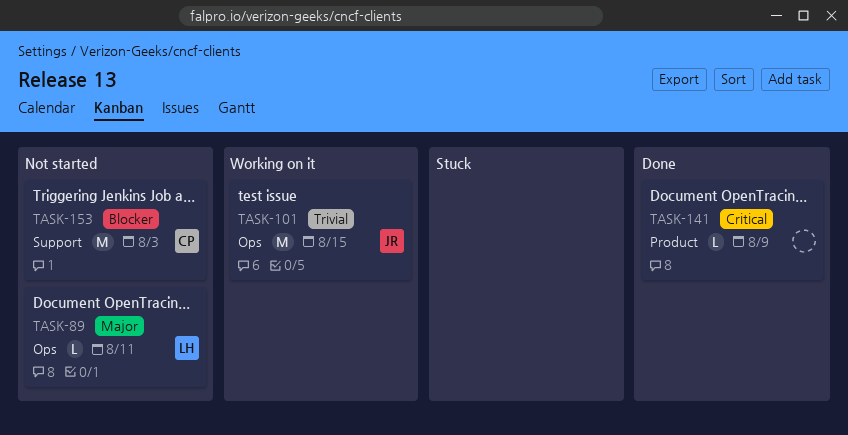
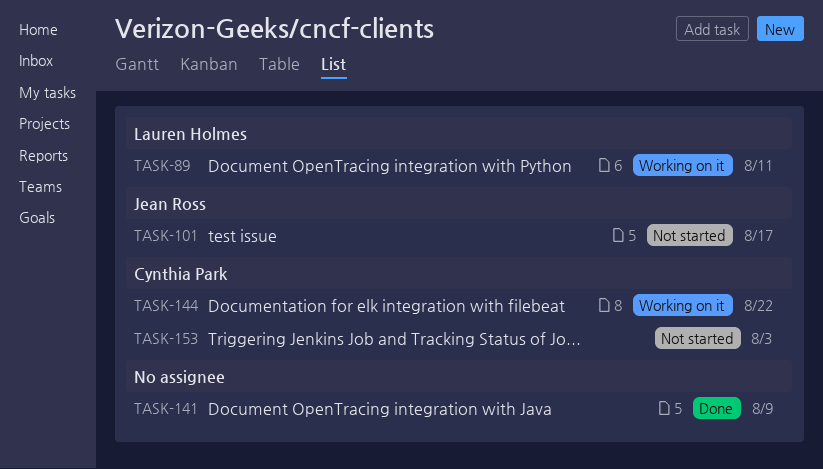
TASK-89, status: Not started -> Working on it
TASK-101, status: Working on it -> Not started
TASK-101, due: Aug 15 -> Aug 17
TASK-144: none -> present

